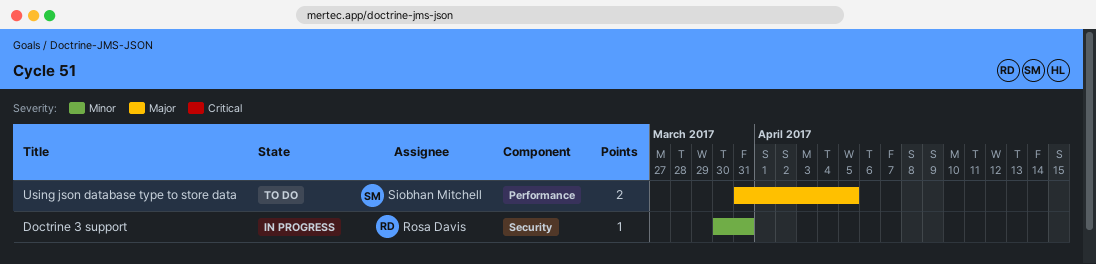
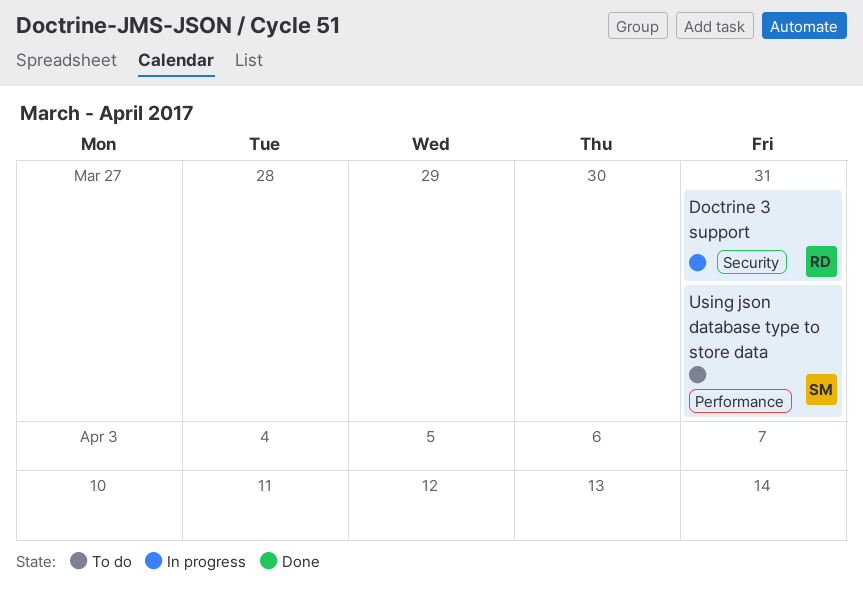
Using json database type to store data, due: Apr 5 -> Mar 31

